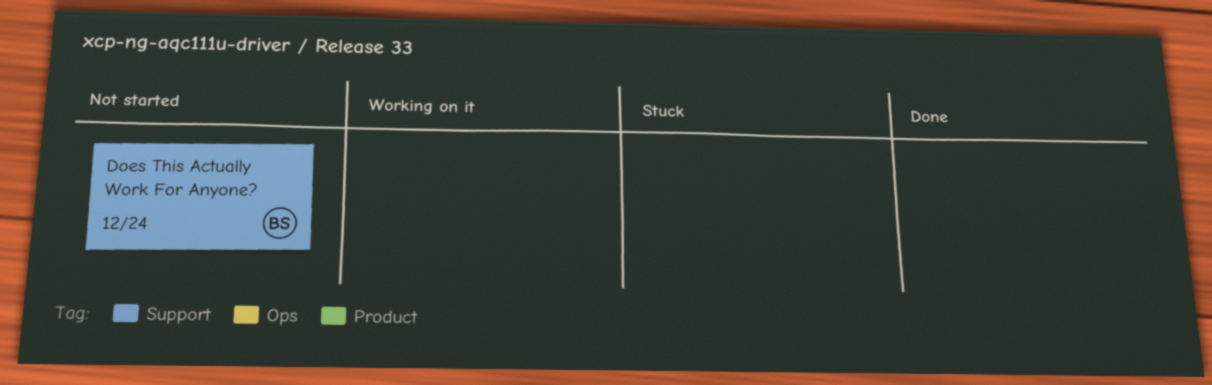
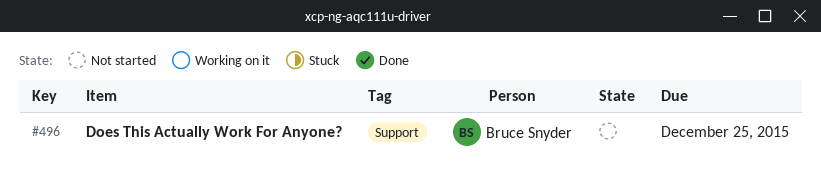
Does This Actually Work For Anyone?, due: Dec 24 -> Dec 25

